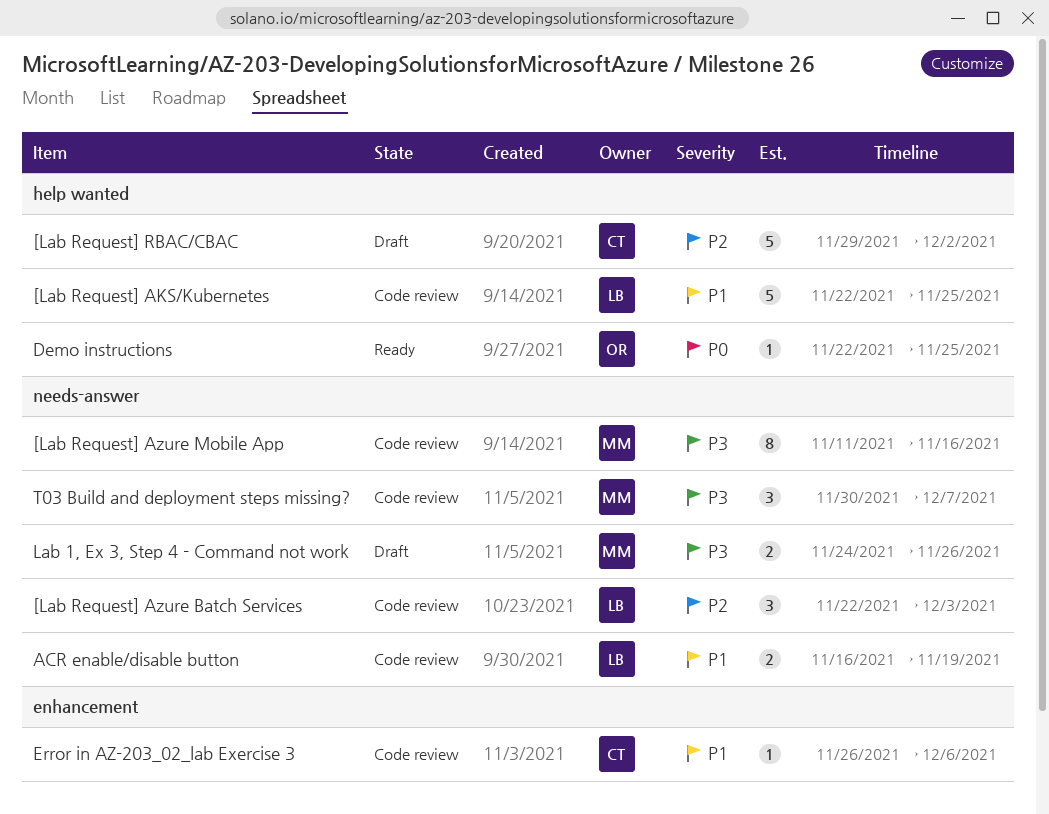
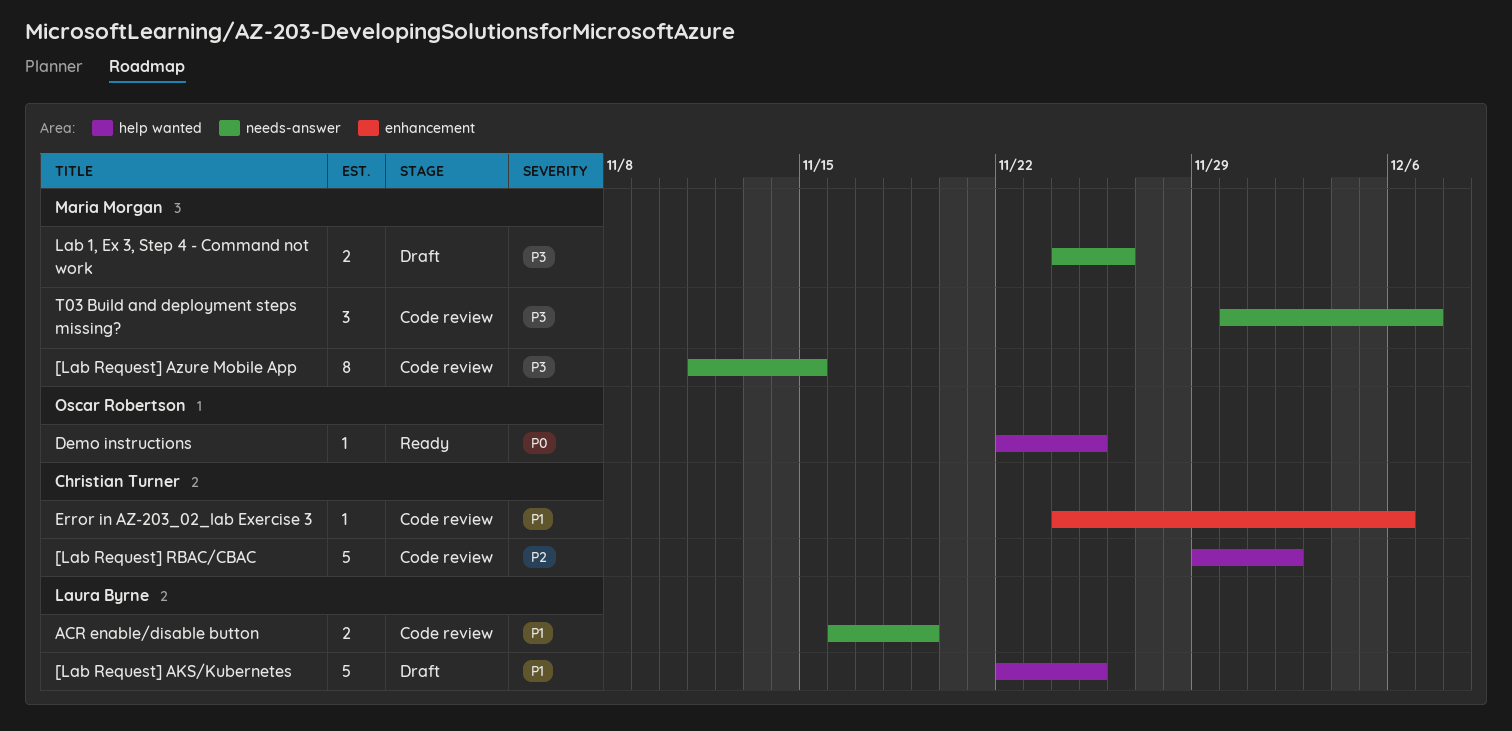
[Lab Request] AKS/Kubernetes, status: Code review -> Draft
[Lab Request] Azure Batch Services: present -> none
[Lab Request] Azure Mobile App, due: Nov 16 -> Nov 15
[Lab Request] RBAC/CBAC, status: Draft -> Code review
Error in AZ-203_02_lab Exercise 3, start: Nov 26 -> Nov 24

